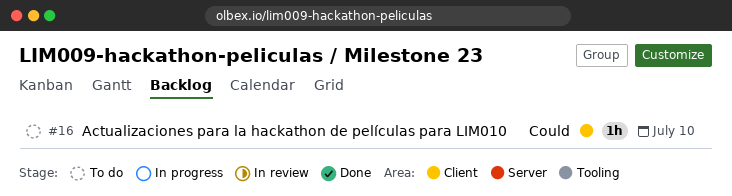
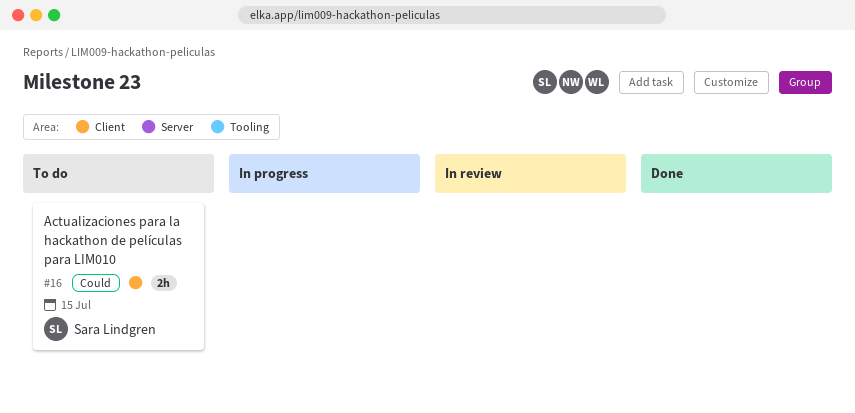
#16, estimate: 1h -> 2h
#16, due: Jul 10 -> Jul 15

